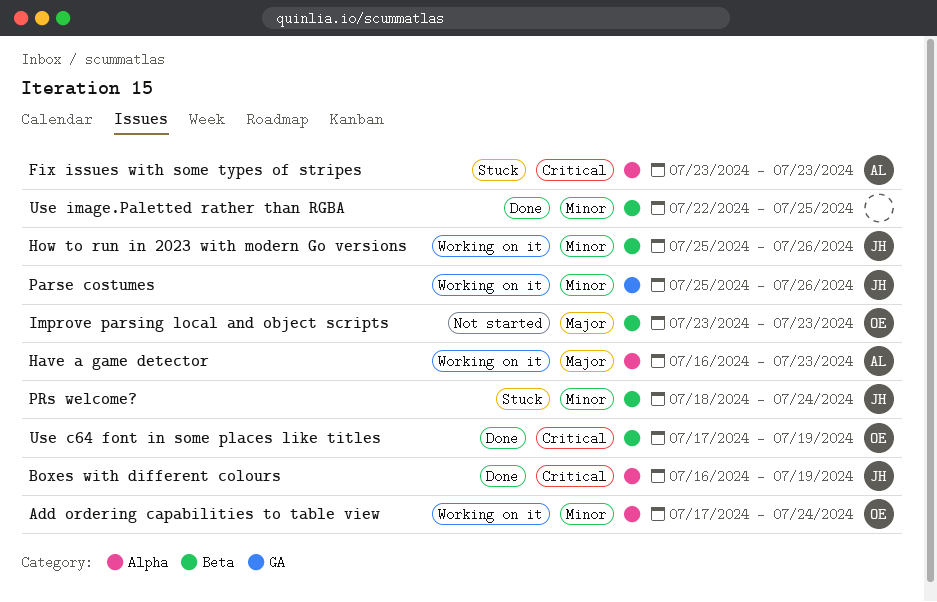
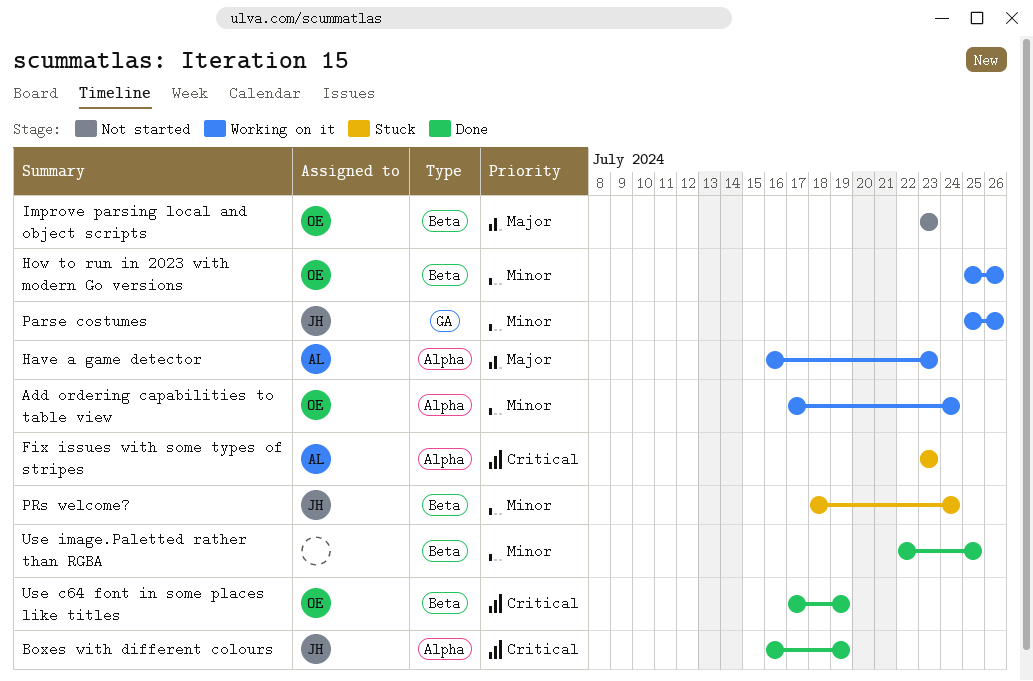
How to run in 2023 with modern Go versions, owner: JH -> OE

